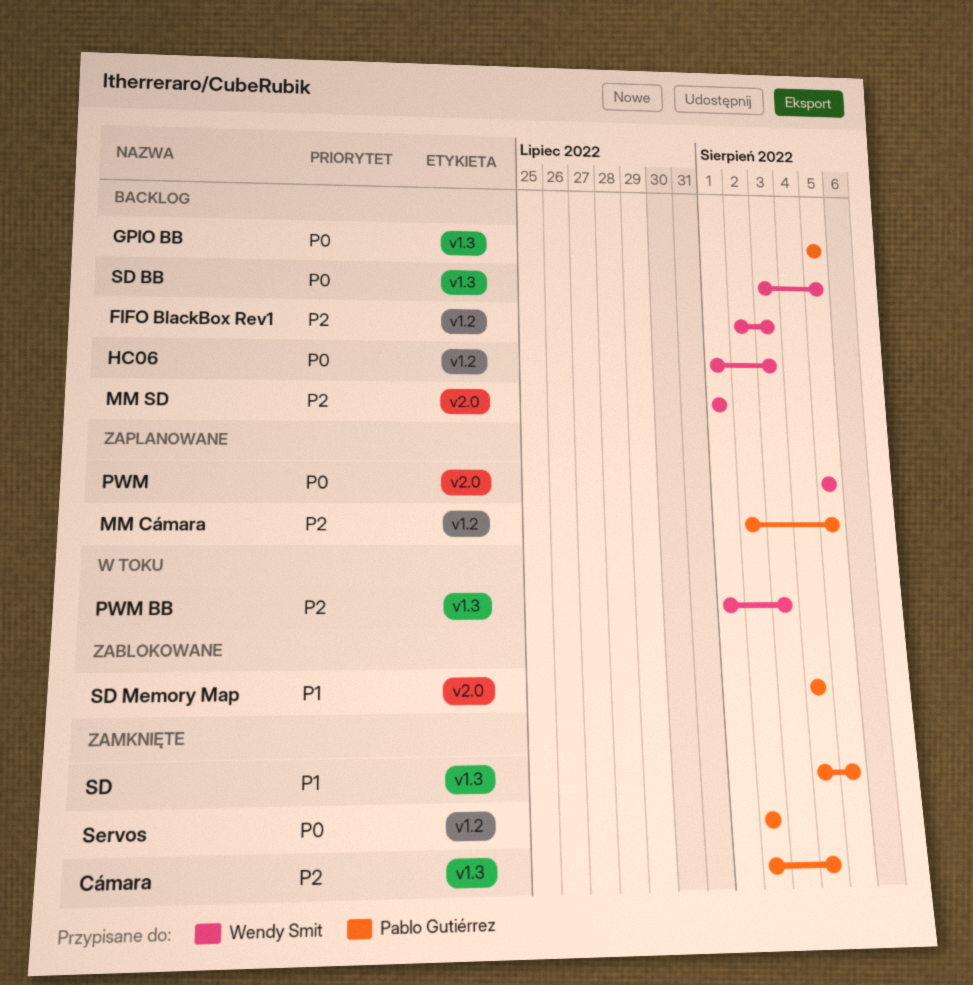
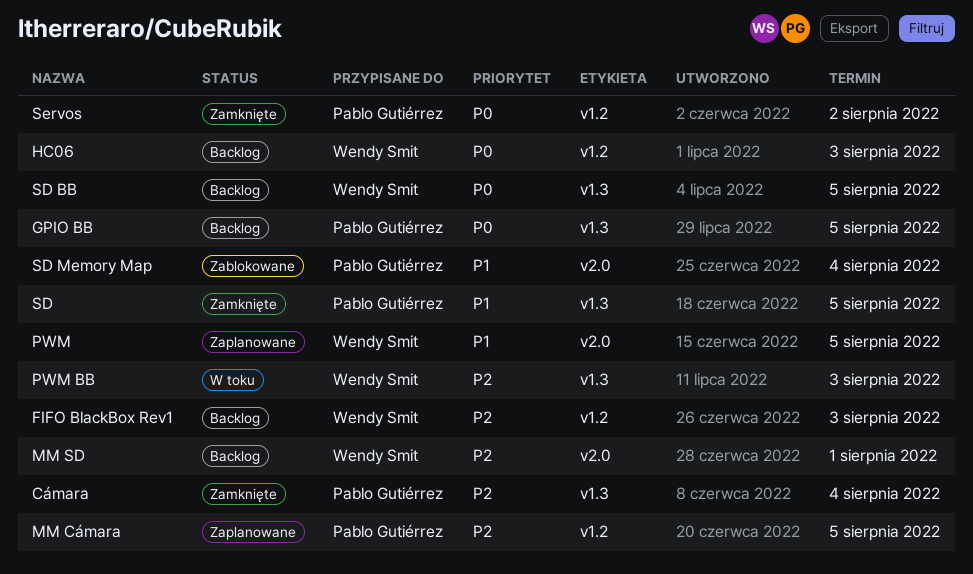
PWM, priority: P0 -> P1

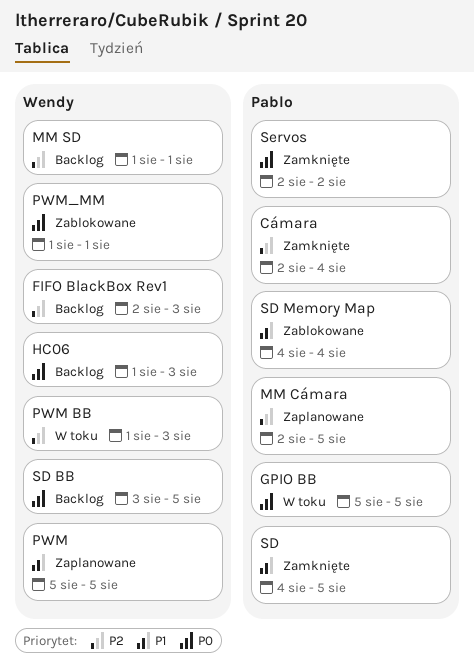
GPIO BB, status: Backlog -> W toku
PWM_MM: none -> present

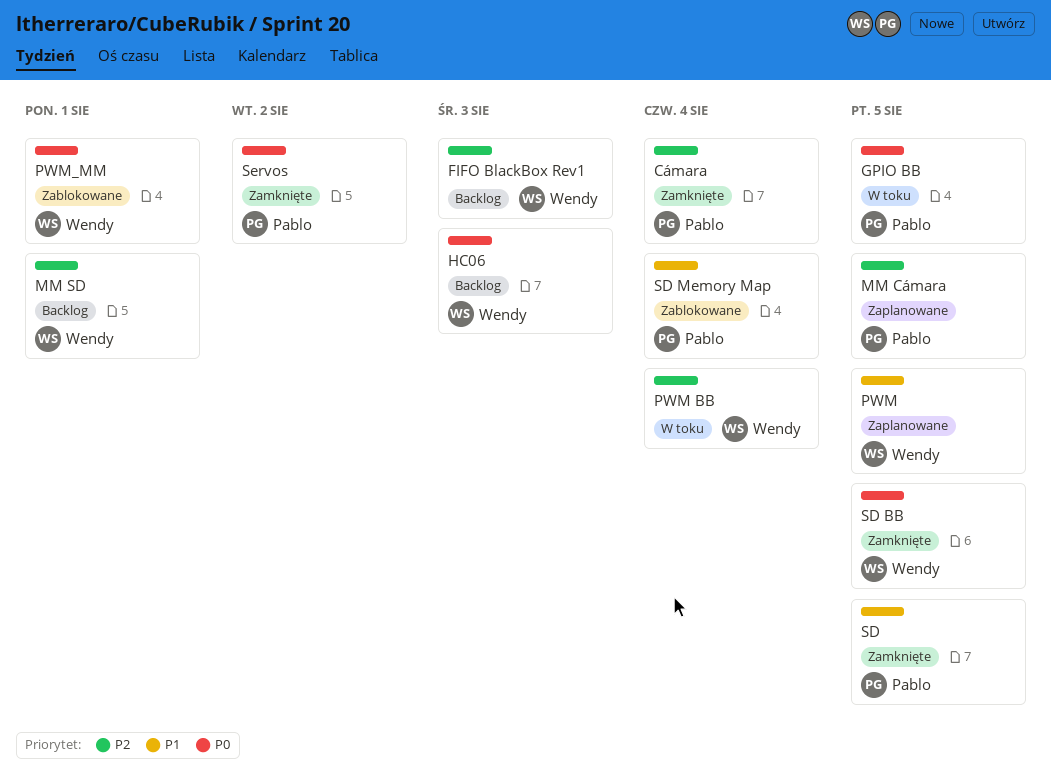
PWM BB, due: Aug 3 -> Aug 4
SD BB, status: Backlog -> Zamknięte

